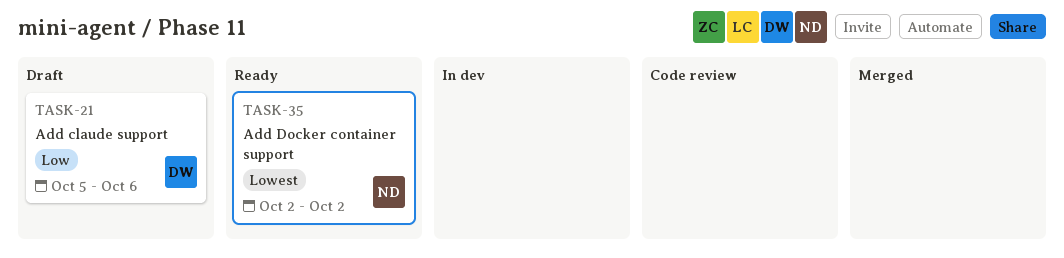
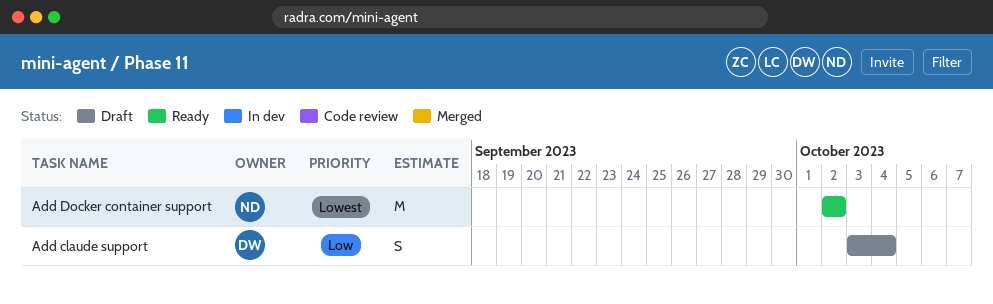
Add claude support, start: Oct 5 -> Oct 3
Add claude support, due: Oct 6 -> Oct 4

